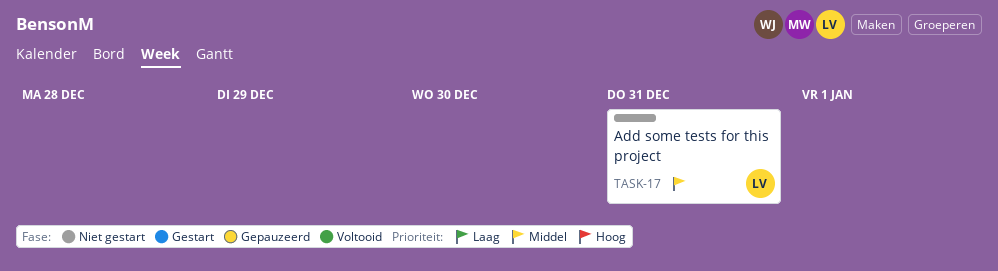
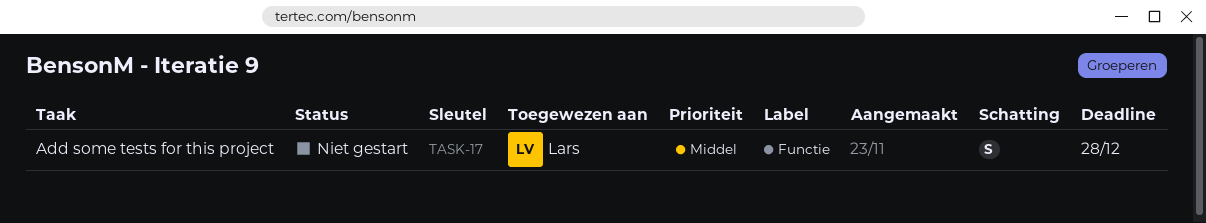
TASK-17, due: Dec 31 -> Dec 28

